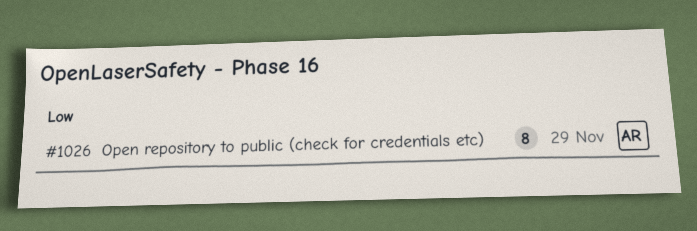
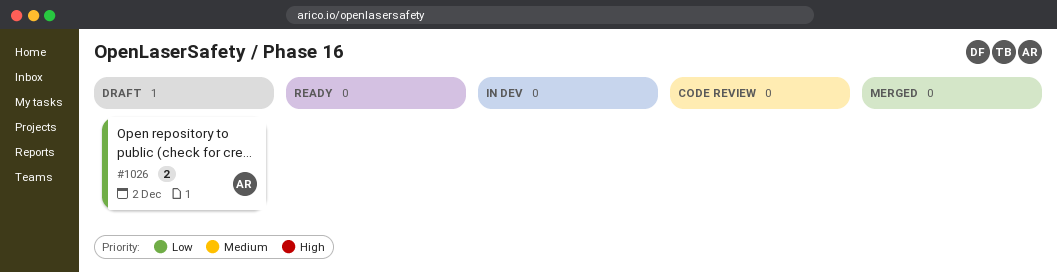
#1026, estimate: 8 -> 2
#1026, due: Nov 29 -> Dec 2

